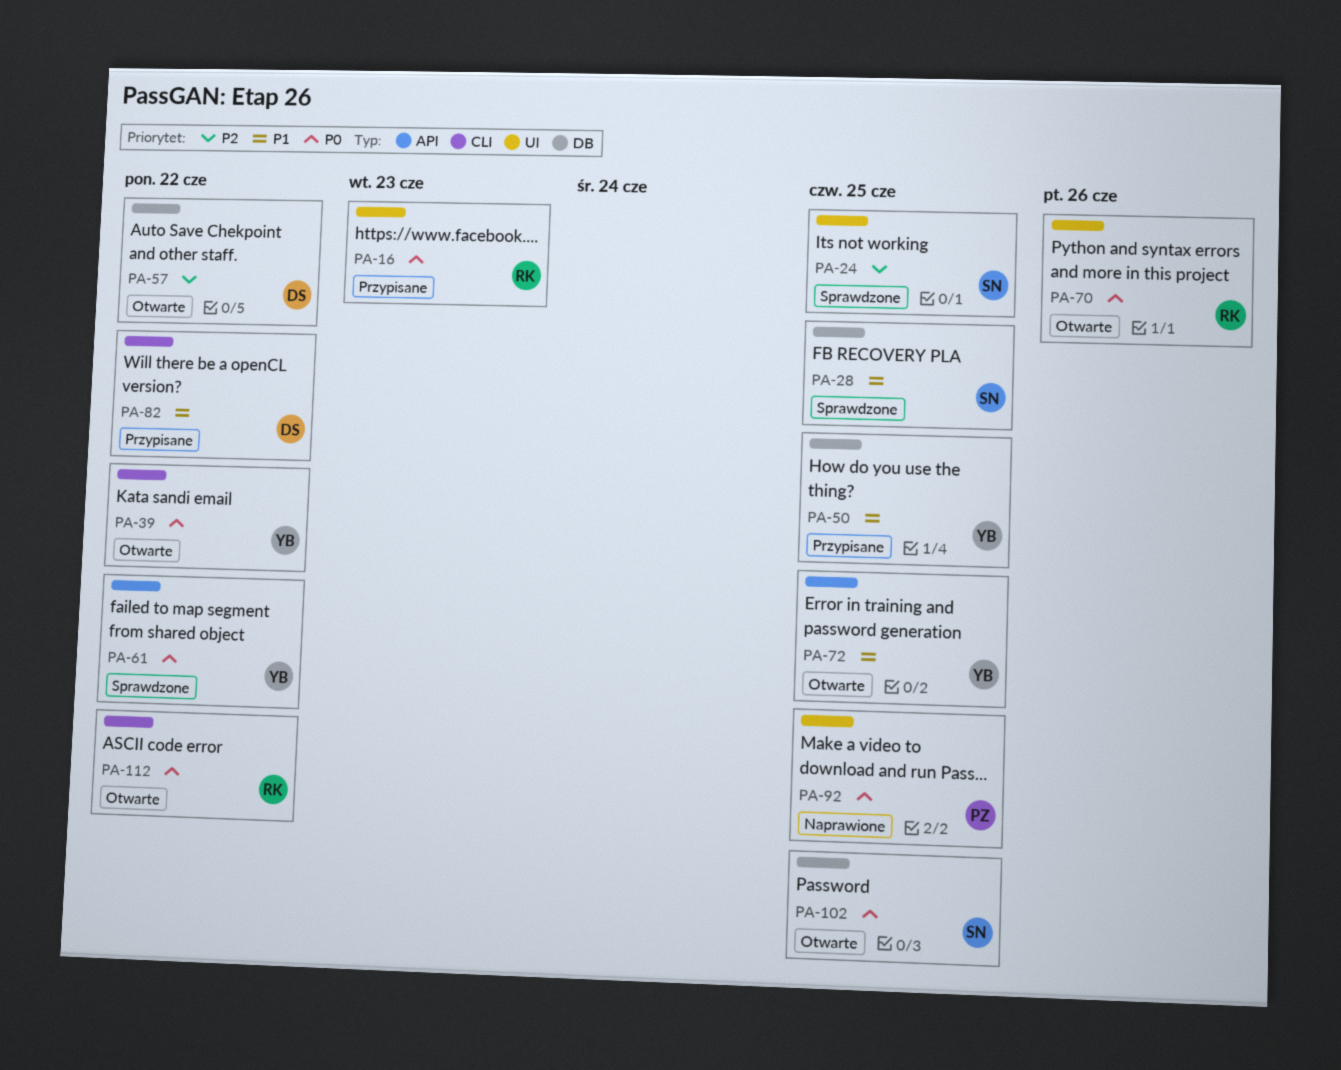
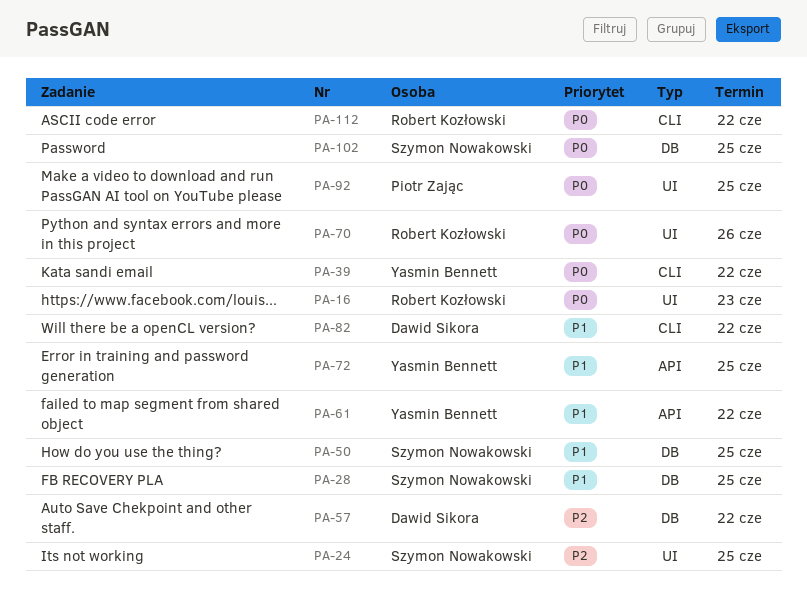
PA-50, owner: Yasmin Bennett -> Szymon Nowakowski
PA-61, priority: P0 -> P1

